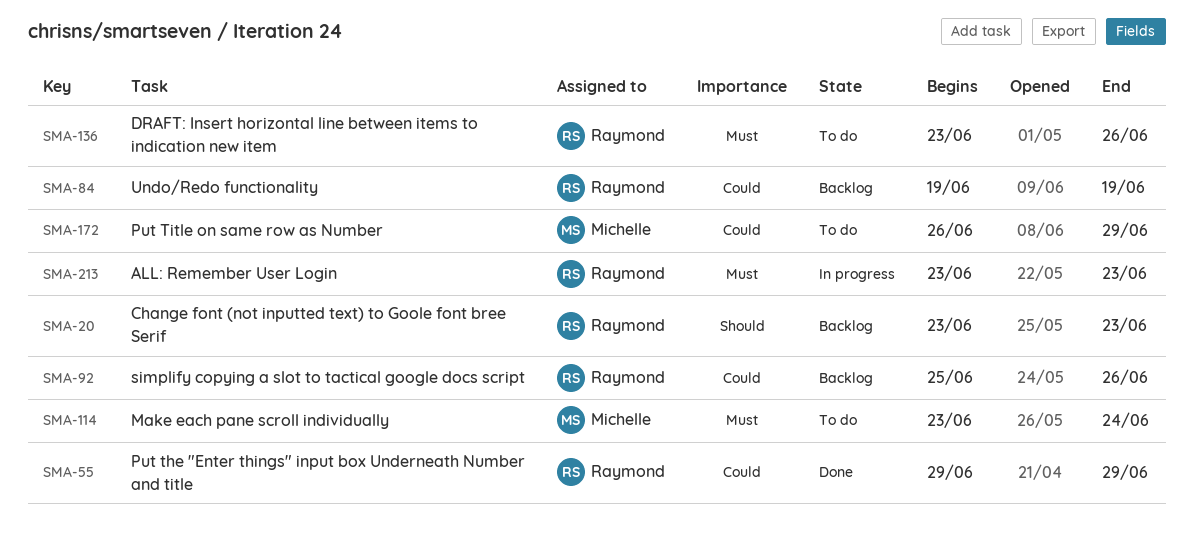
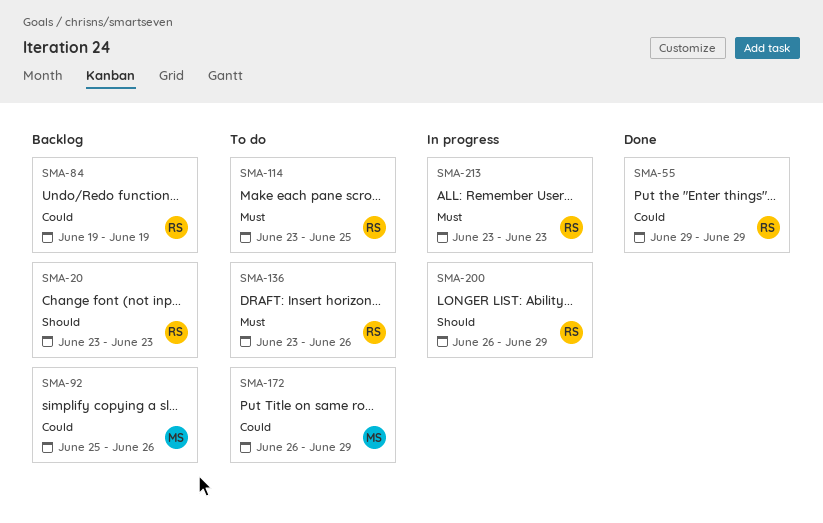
SMA-92, owner: Raymond -> Michelle
SMA-114, owner: Michelle -> Raymond
SMA-114, due: Jun 24 -> Jun 25
SMA-200: none -> present

